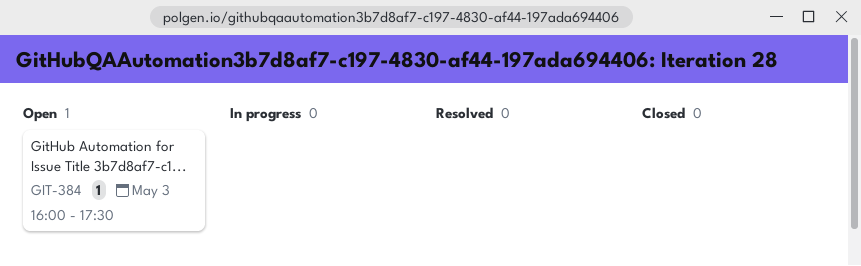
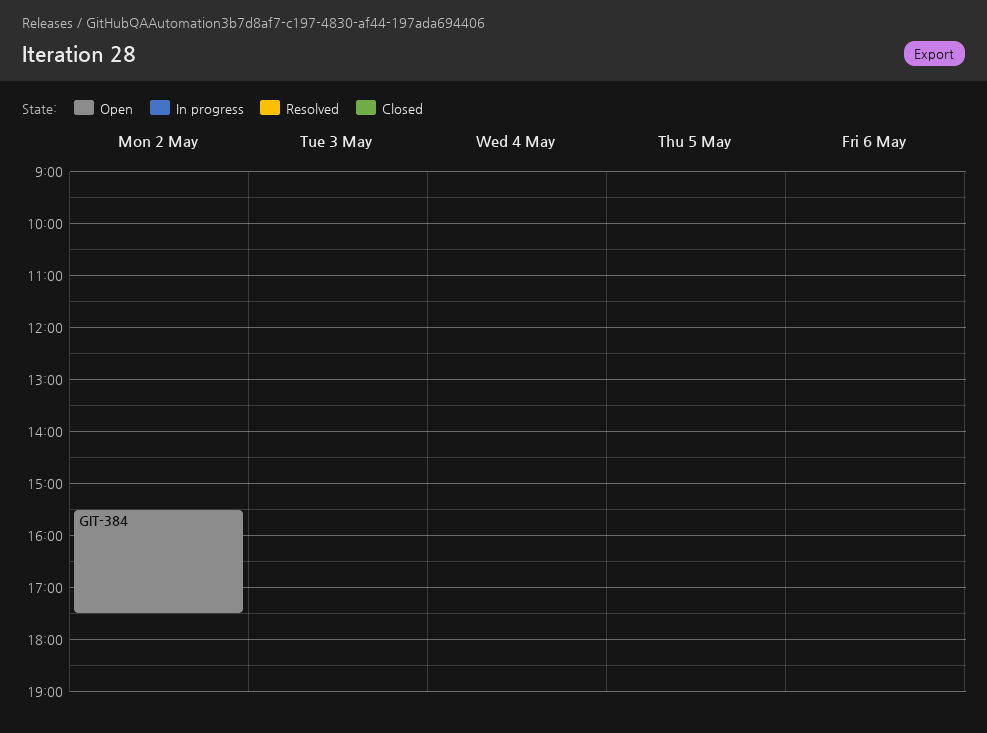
GIT-384, day: May 3 -> May 2
GIT-384, begins: 16:00 -> 15:30

